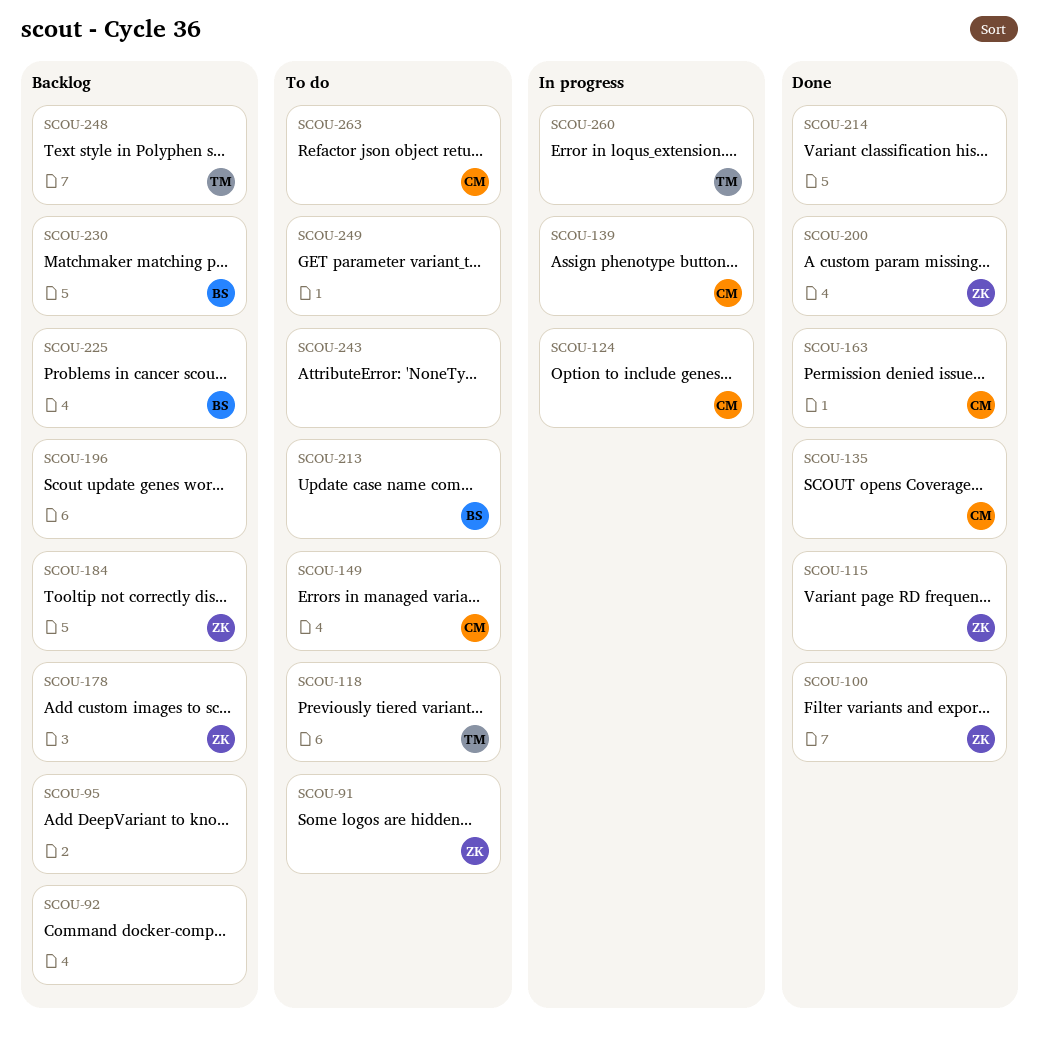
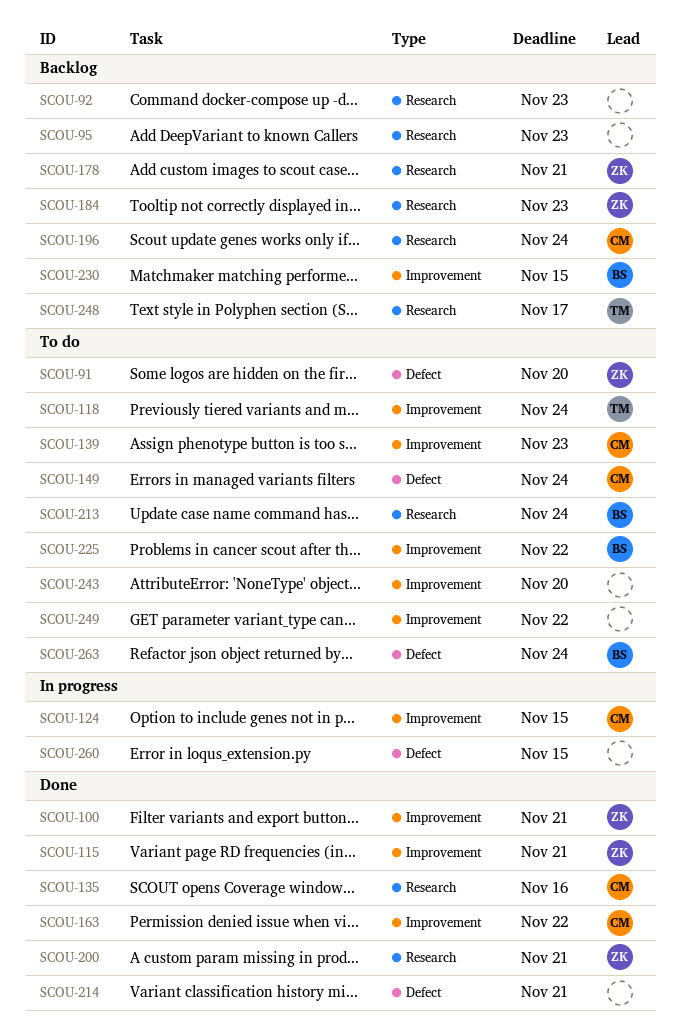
SCOU-139, status: In progress -> To do
SCOU-196, owner: none -> CM
SCOU-225, status: Backlog -> To do
SCOU-260, owner: TM -> none
SCOU-263, owner: CM -> BS

